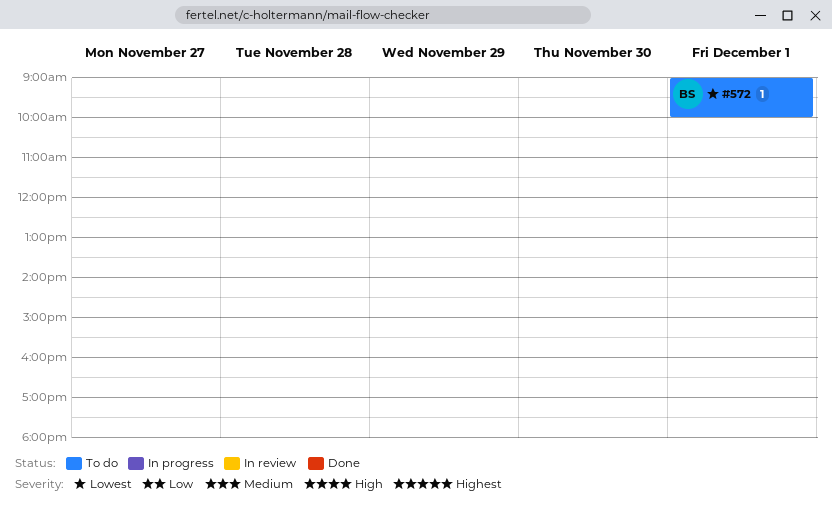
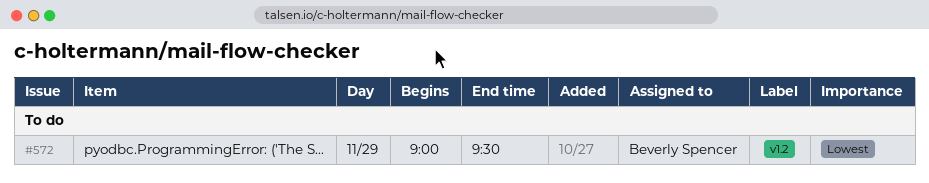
#572, day: Dec 1 -> Nov 29
#572, ends: 10:00 -> 09:30

